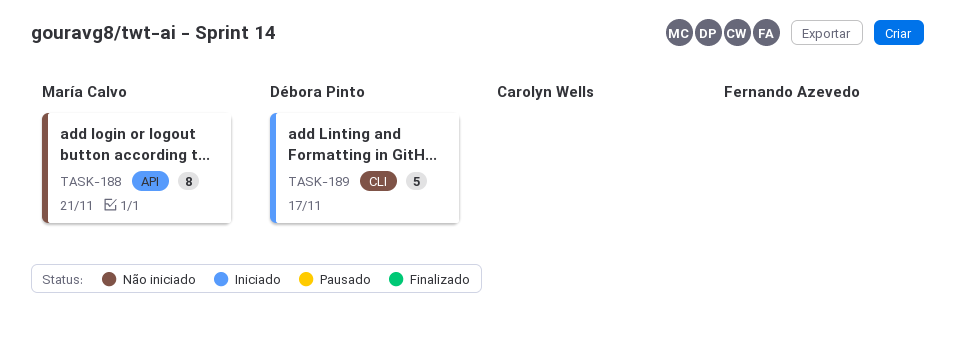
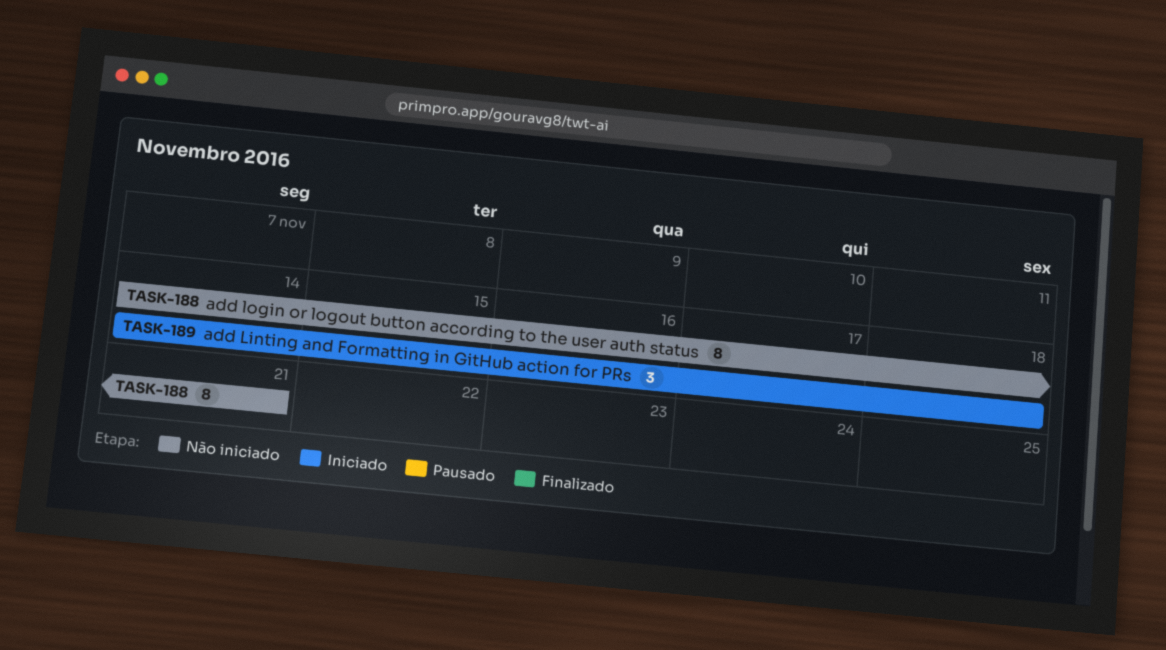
TASK-189, estimate: 5 -> 3
TASK-189, due: Nov 17 -> Nov 18

